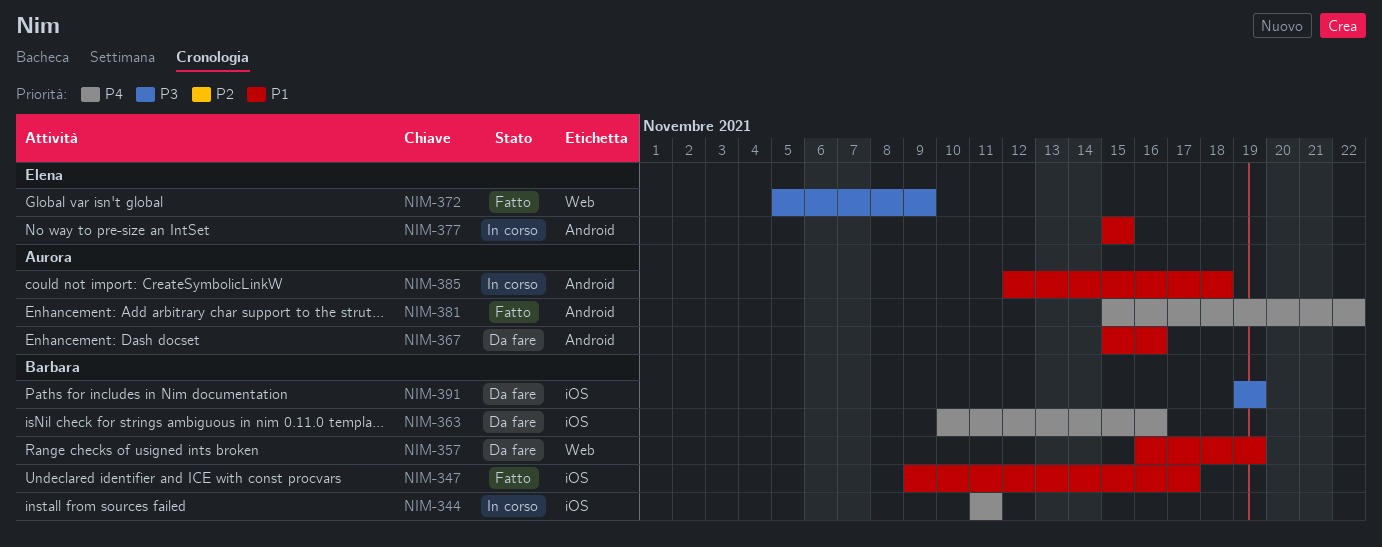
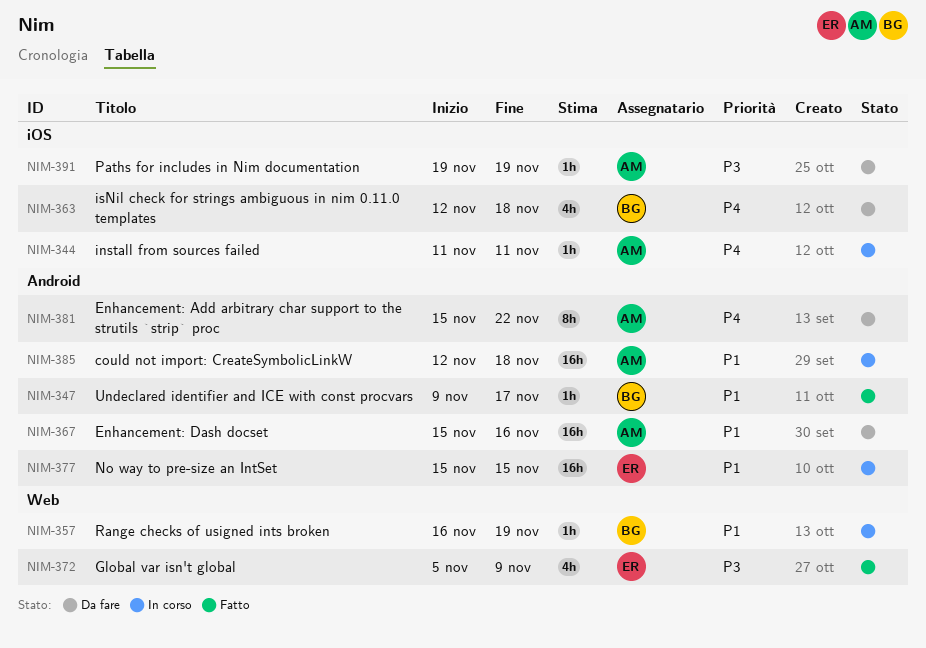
NIM-344, owner: Barbara -> Aurora
NIM-347, label: iOS -> Android
NIM-357, status: Da fare -> In corso
NIM-363, start: Nov 10 -> Nov 12
NIM-363, due: Nov 16 -> Nov 18
NIM-381, status: Fatto -> Da fare
NIM-391, owner: Barbara -> Aurora

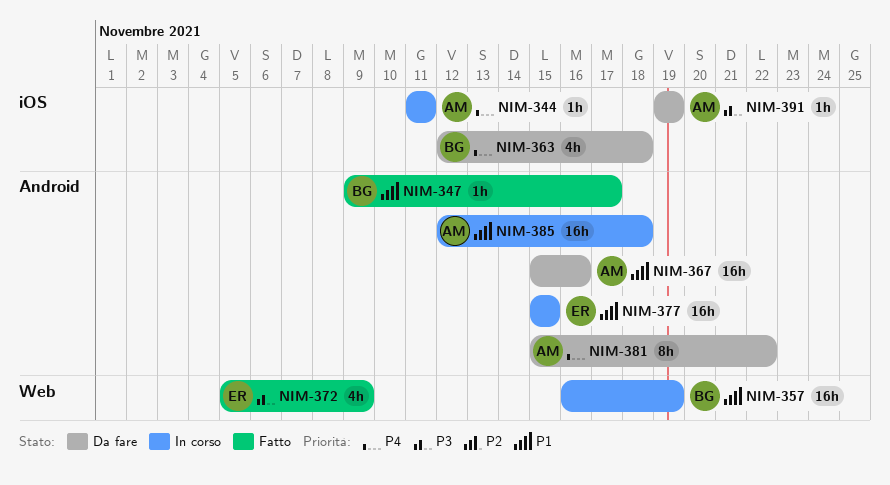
NIM-357, estimate: 1h -> 16h

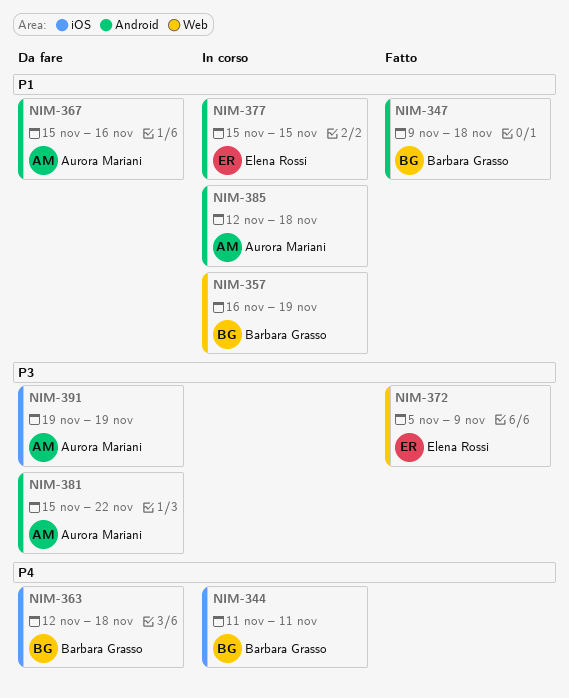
NIM-344, owner: Aurora Mariani -> Barbara Grasso
NIM-347, due: Nov 17 -> Nov 18
NIM-381, priority: P4 -> P3

